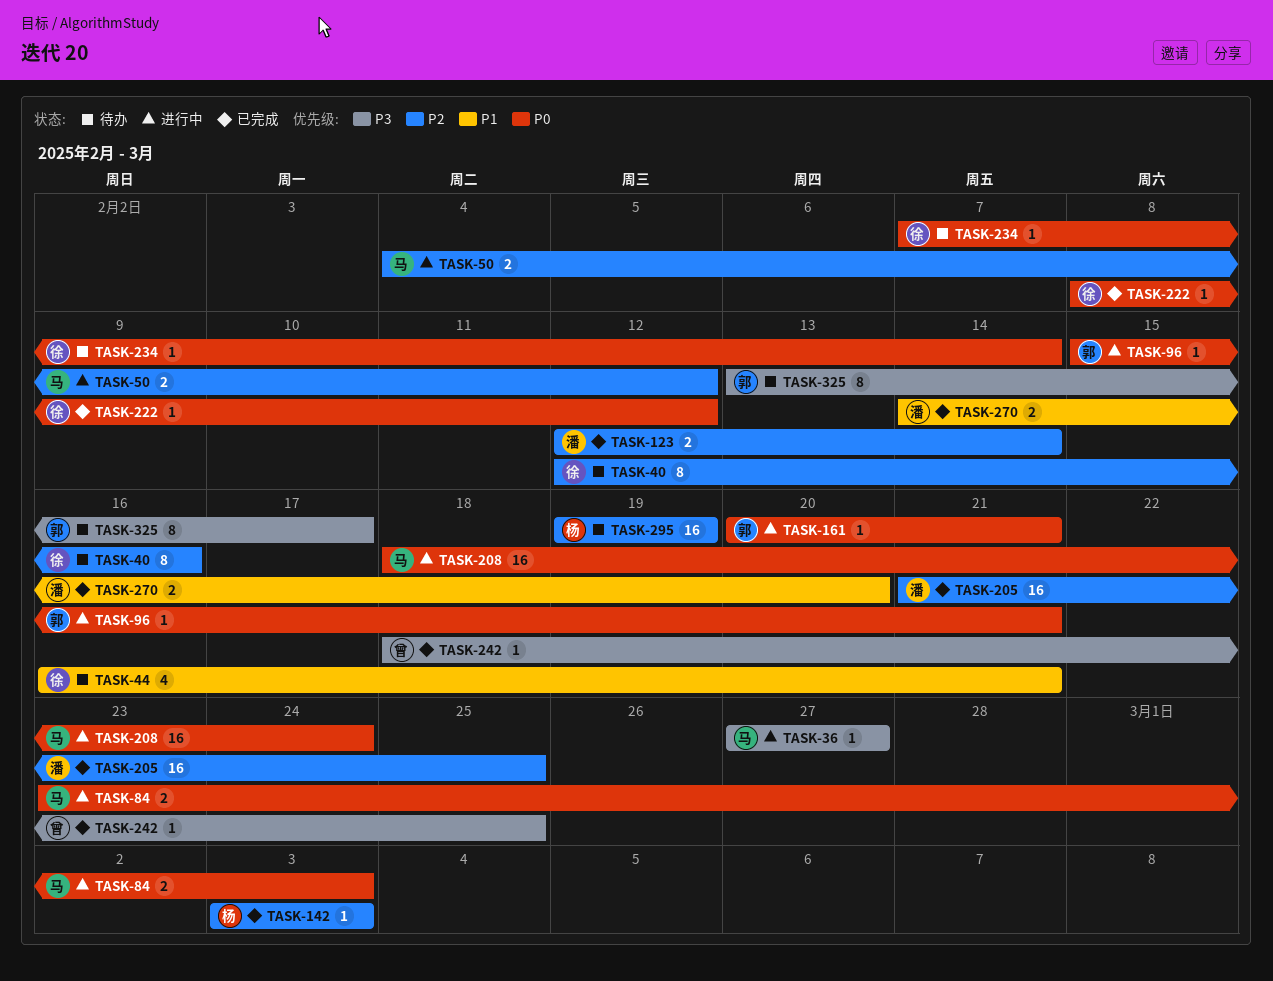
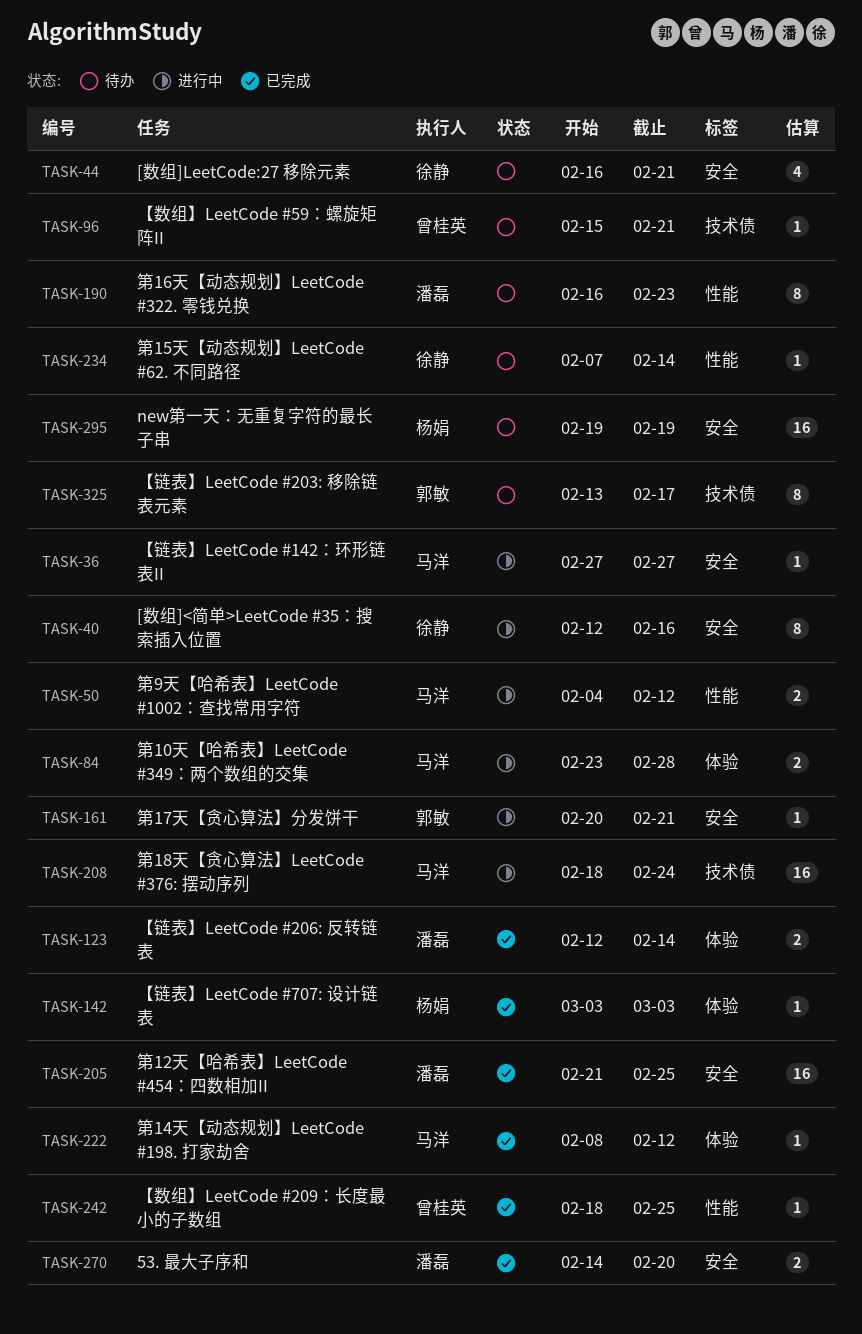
TASK-40, status: 待办 -> 进行中
TASK-84, due: Mar 3 -> Feb 28
TASK-96, status: 进行中 -> 待办
TASK-96, owner: 郭敏 -> 曾桂英
TASK-190: none -> present
TASK-222, owner: 徐静 -> 马洋

